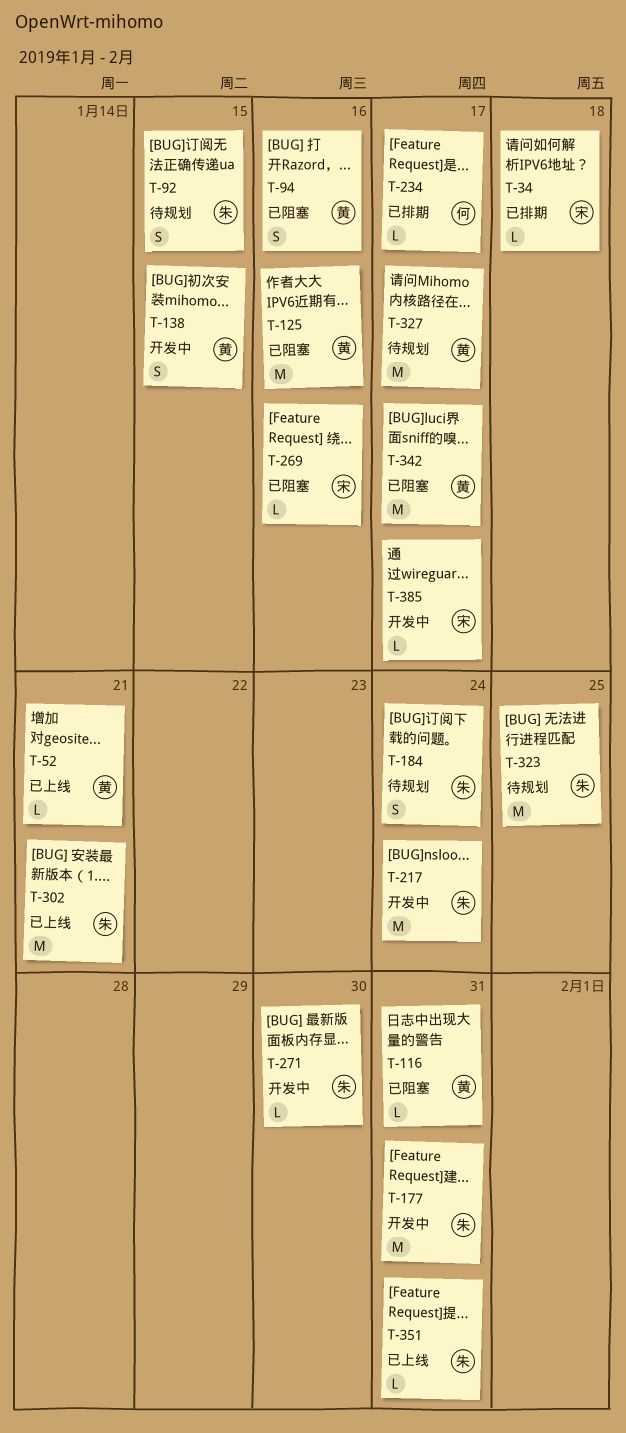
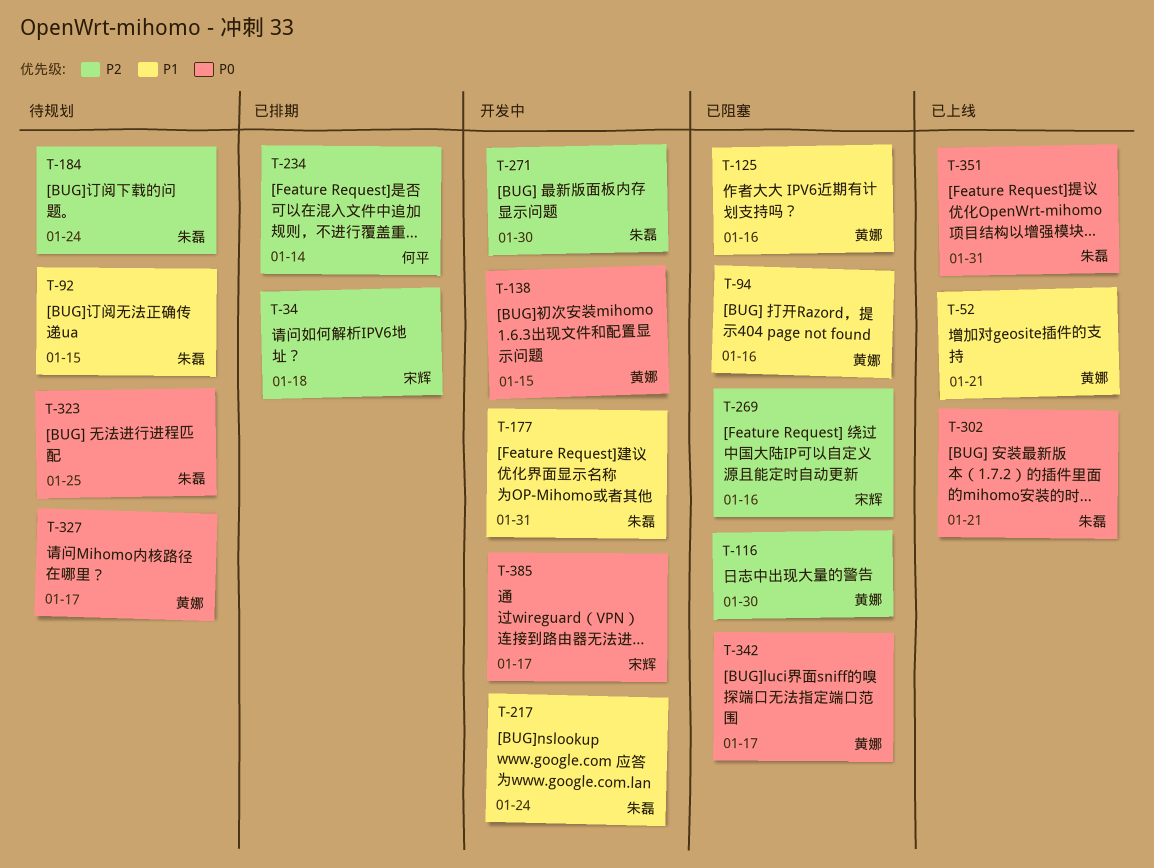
T-116, due: Jan 31 -> Jan 30
T-234, due: Jan 17 -> Jan 14

